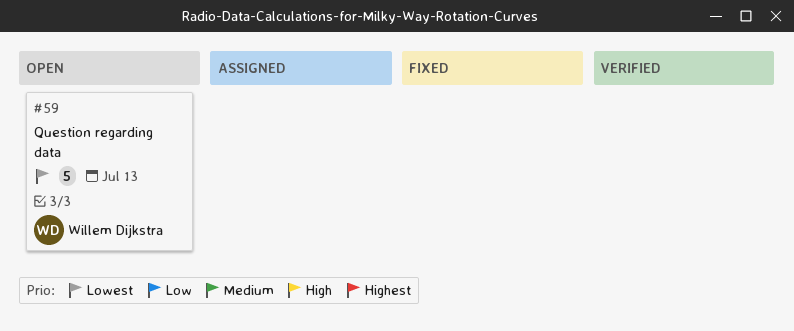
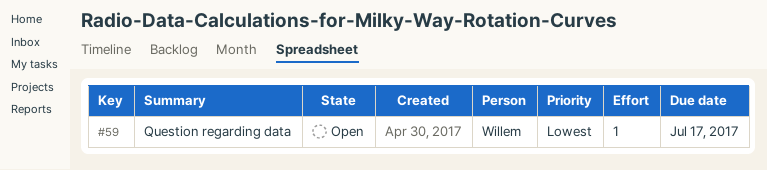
#59, estimate: 5 -> 1
#59, due: Jul 13 -> Jul 17

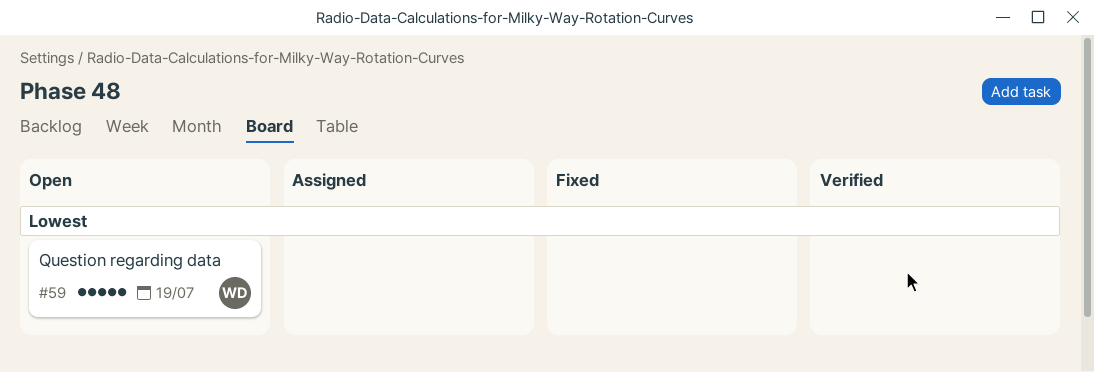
#59, estimate: 1 -> 5
#59, due: Jul 17 -> Jul 19

